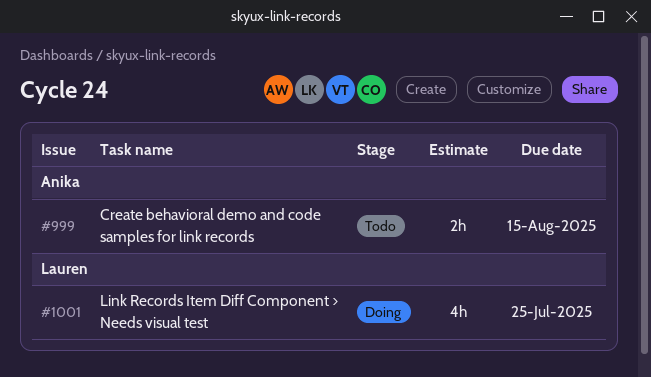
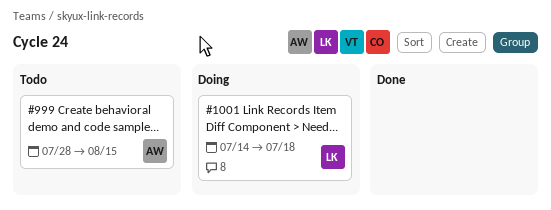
#1001, due: Jul 25 -> Jul 18

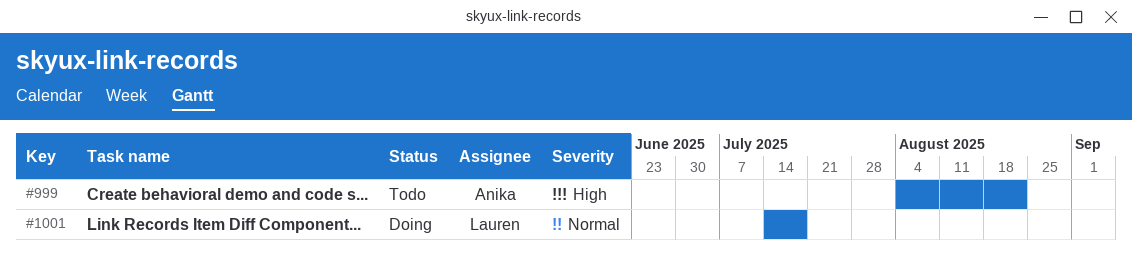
#999, start: Jul 28 -> Aug 4
#999, due: Aug 15 -> Aug 22

